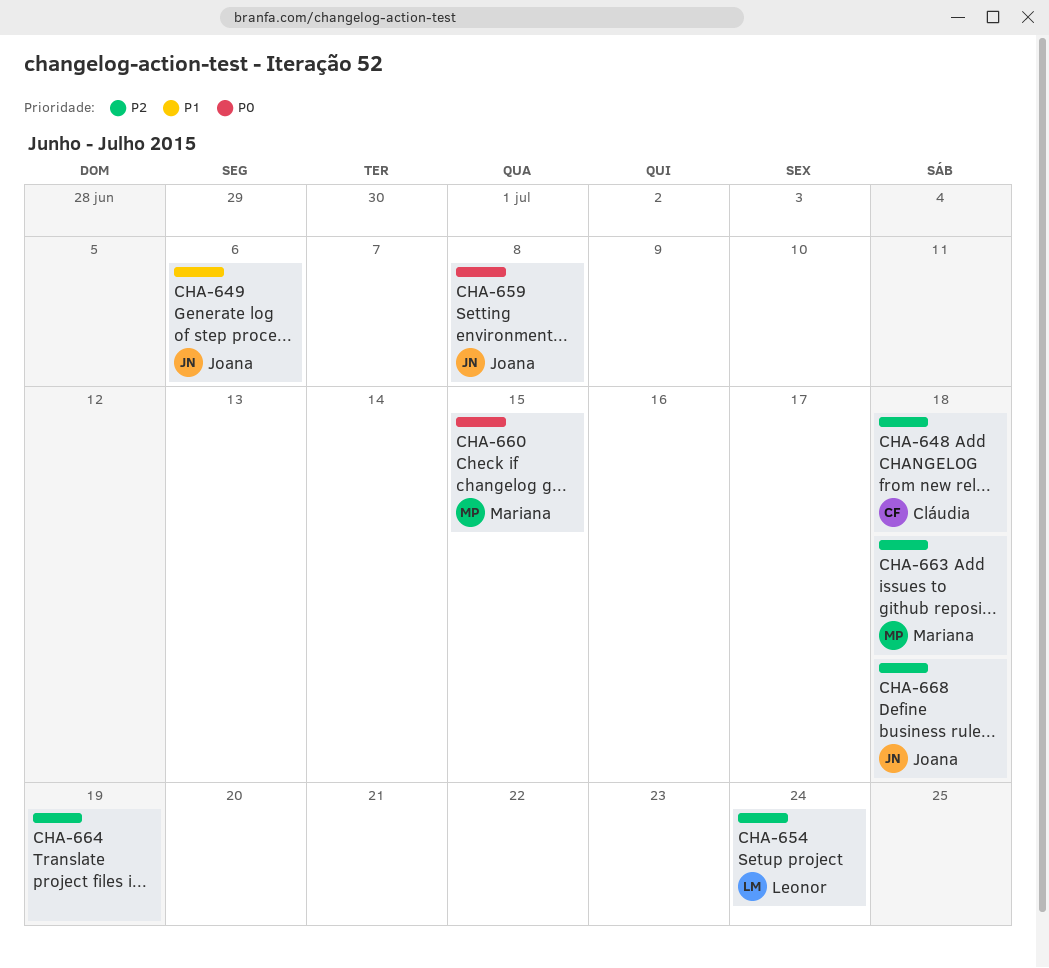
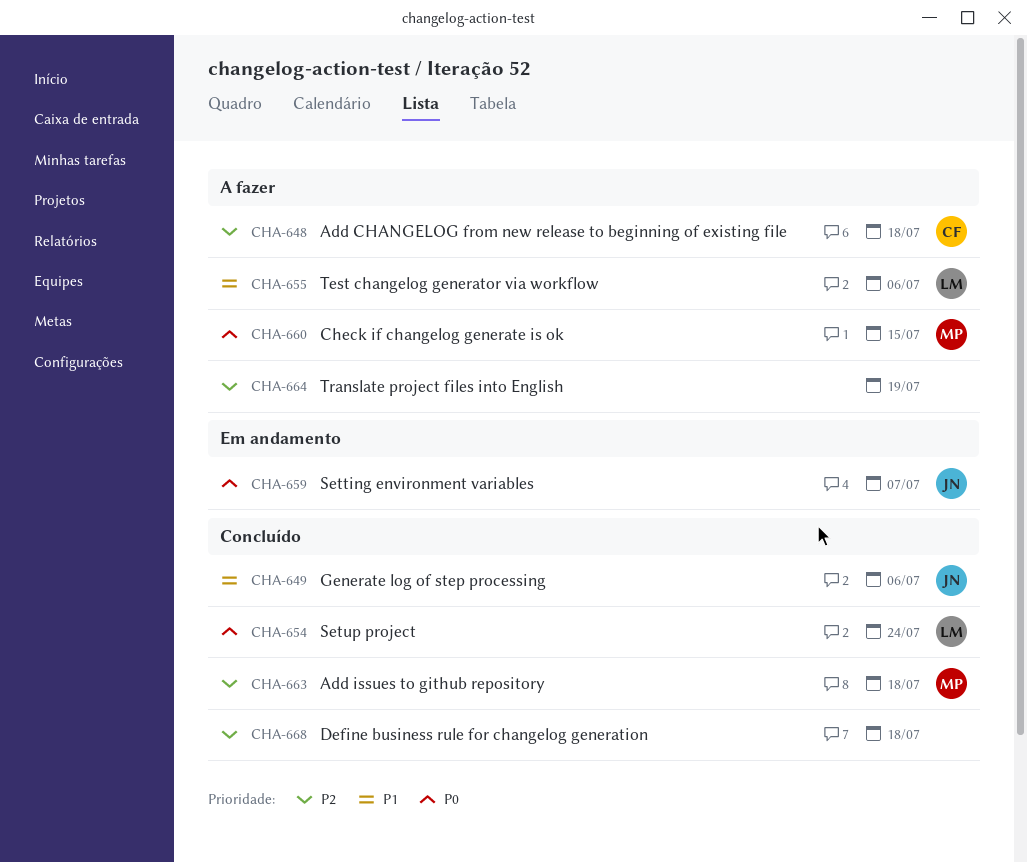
CHA-654, priority: P2 -> P0
CHA-655: none -> present
CHA-659, due: Jul 8 -> Jul 7
CHA-668, owner: Joana -> none

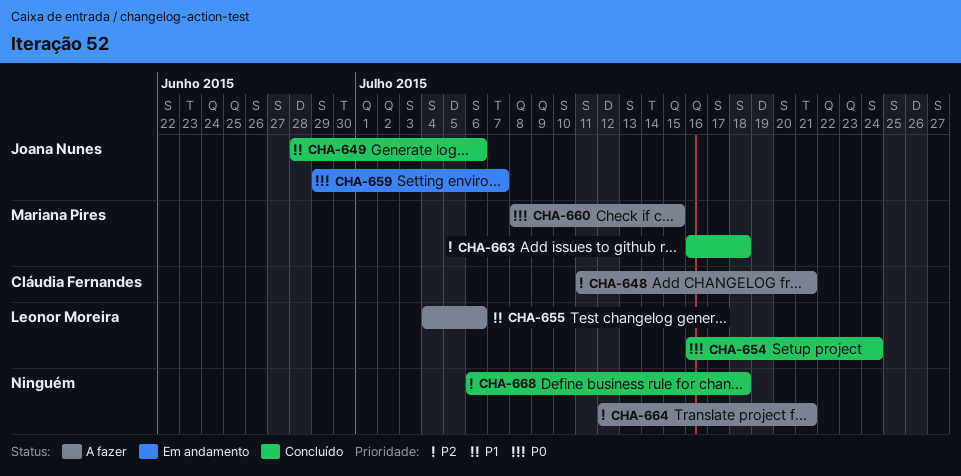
CHA-648, due: Jul 18 -> Jul 21
CHA-664, due: Jul 19 -> Jul 21

